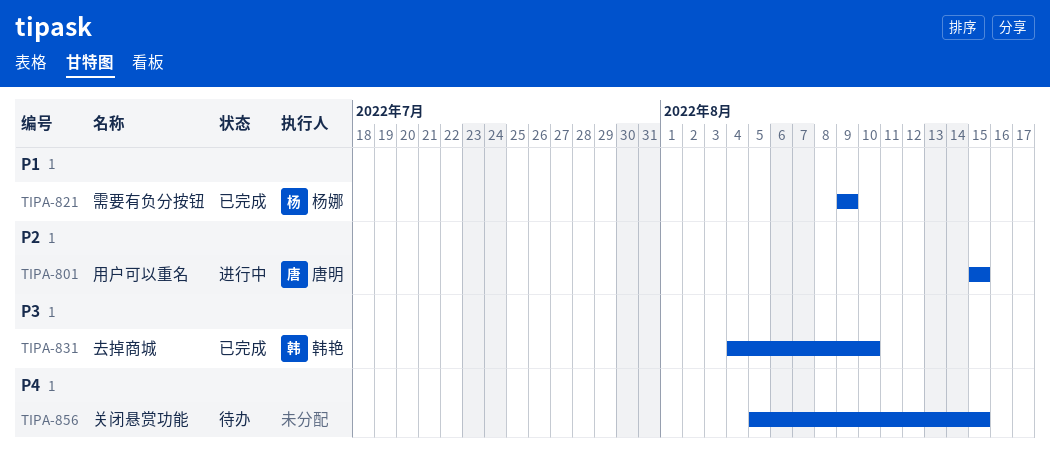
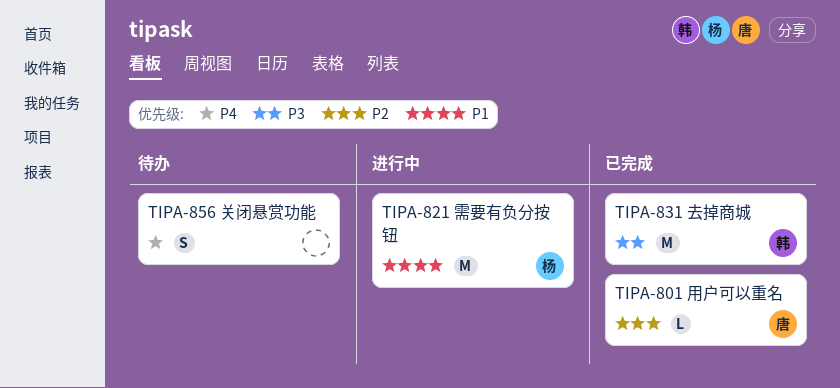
TIPA-801, status: 进行中 -> 已完成
TIPA-821, status: 已完成 -> 进行中

